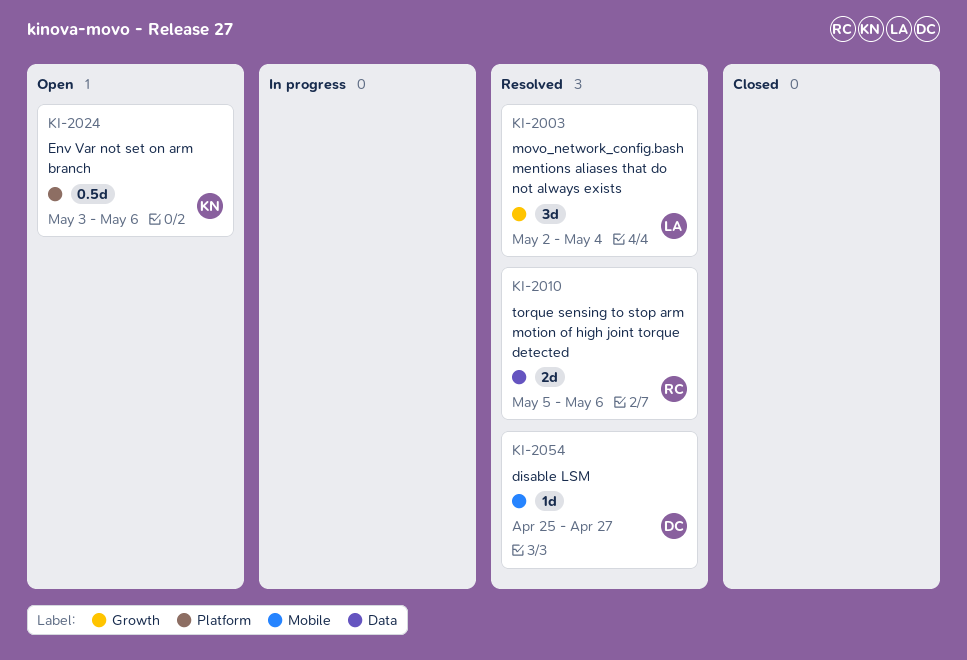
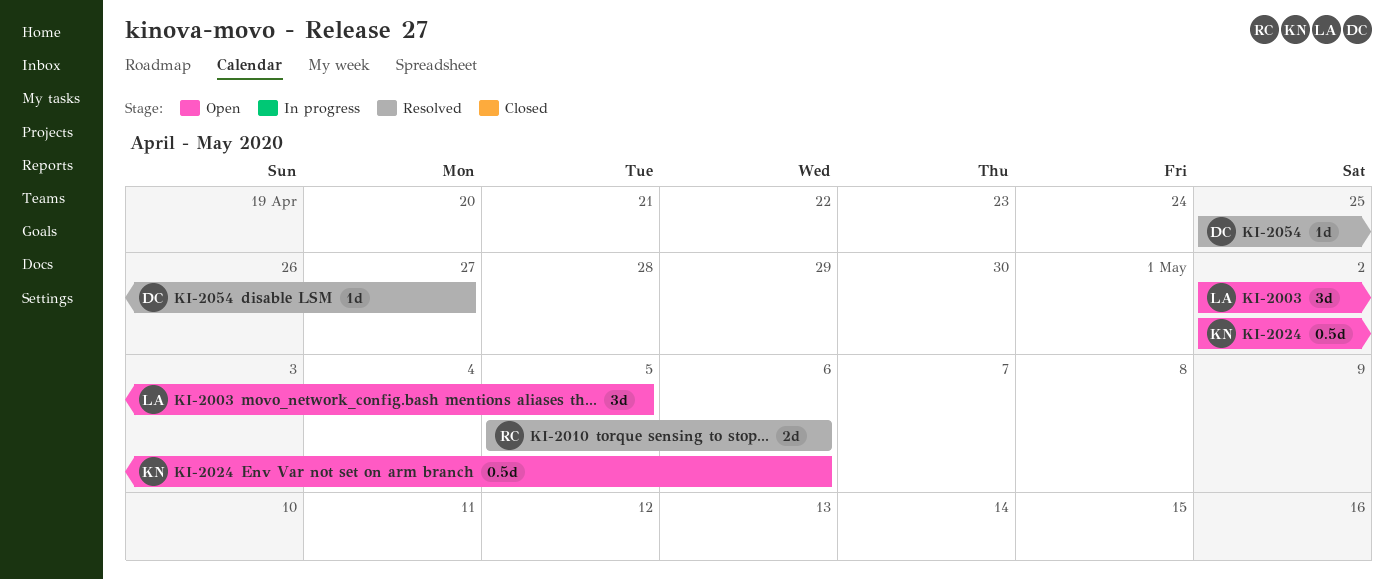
KI-2003, status: Resolved -> Open
KI-2003, due: May 4 -> May 5
KI-2024, start: May 3 -> May 2

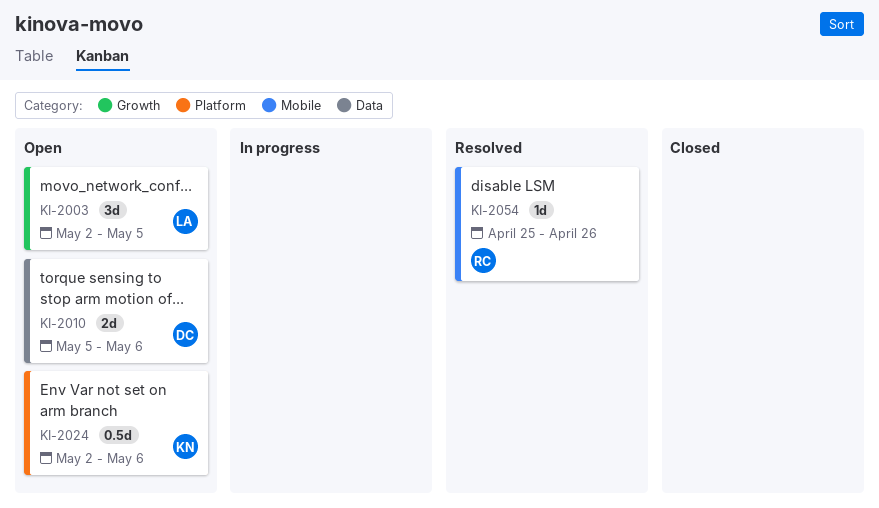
KI-2010, status: Resolved -> Open
KI-2010, owner: RC -> DC
KI-2054, owner: DC -> RC
KI-2054, due: Apr 27 -> Apr 26

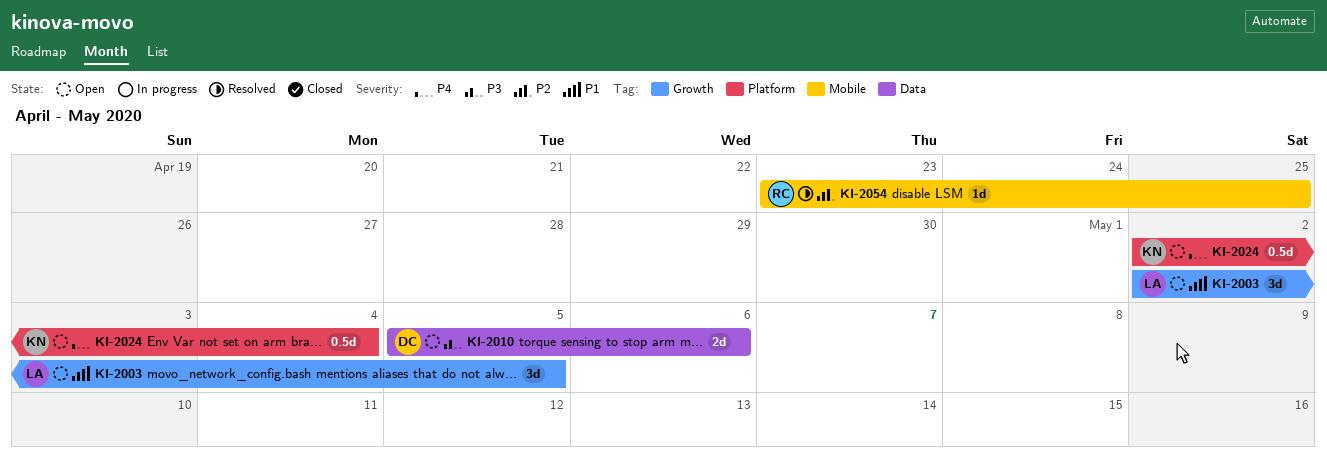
KI-2024, due: May 6 -> May 4
KI-2054, start: Apr 25 -> Apr 23
KI-2054, due: Apr 26 -> Apr 25

